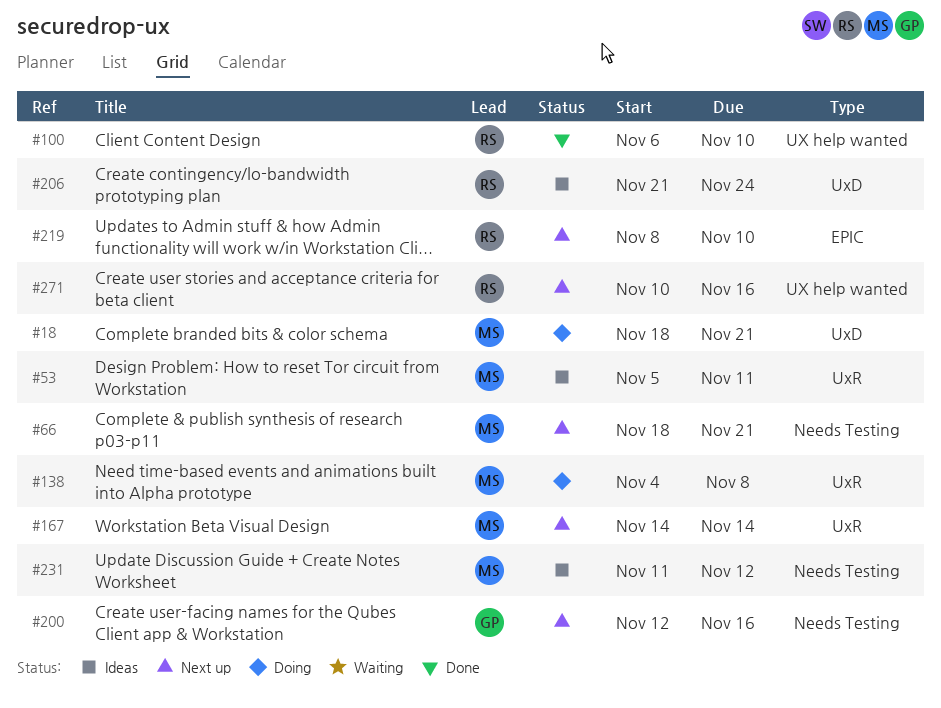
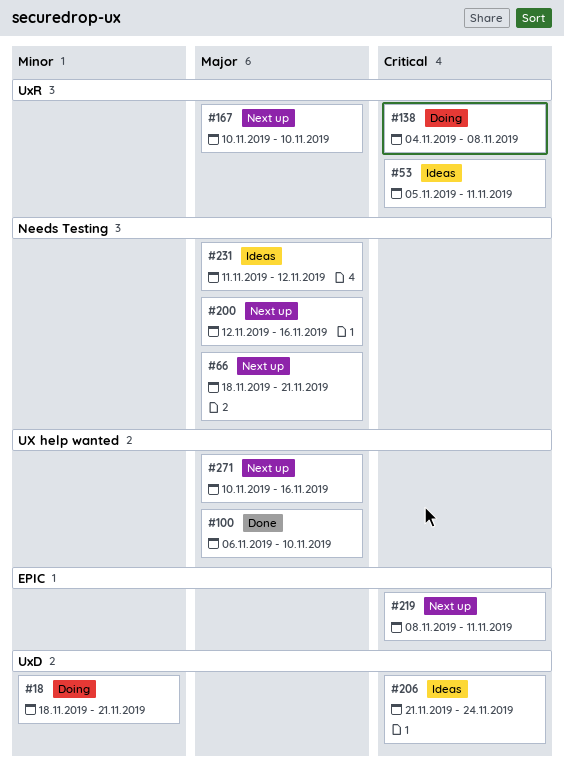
#167, start: Nov 14 -> Nov 10
#167, due: Nov 14 -> Nov 10
#219, due: Nov 10 -> Nov 11

